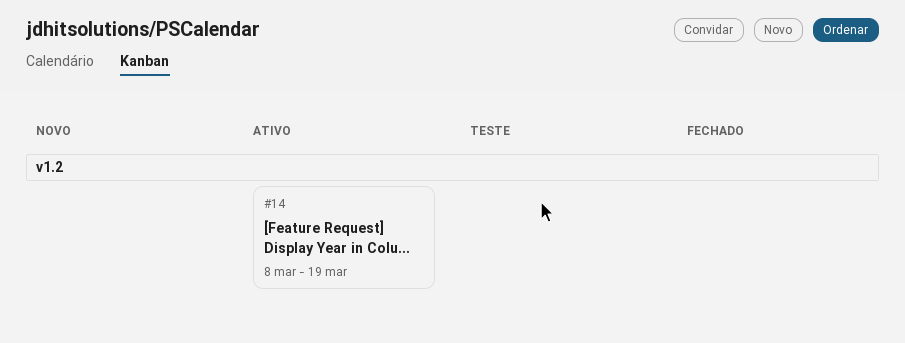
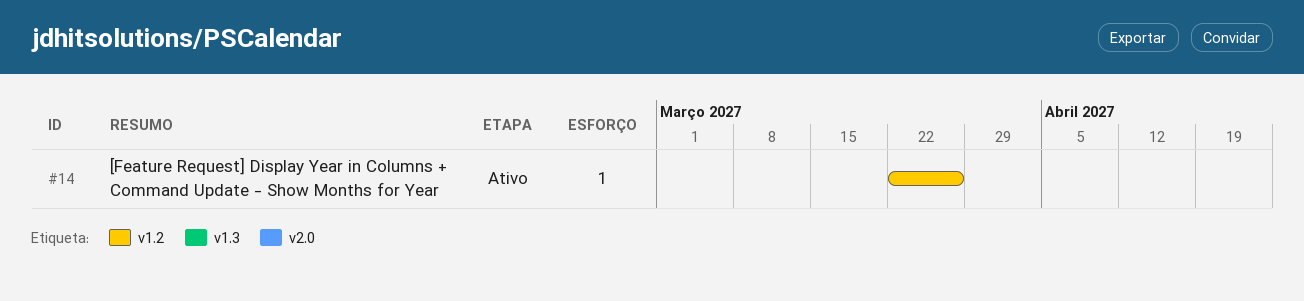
#14, start: Mar 8 -> Mar 22
#14, due: Mar 19 -> Mar 26

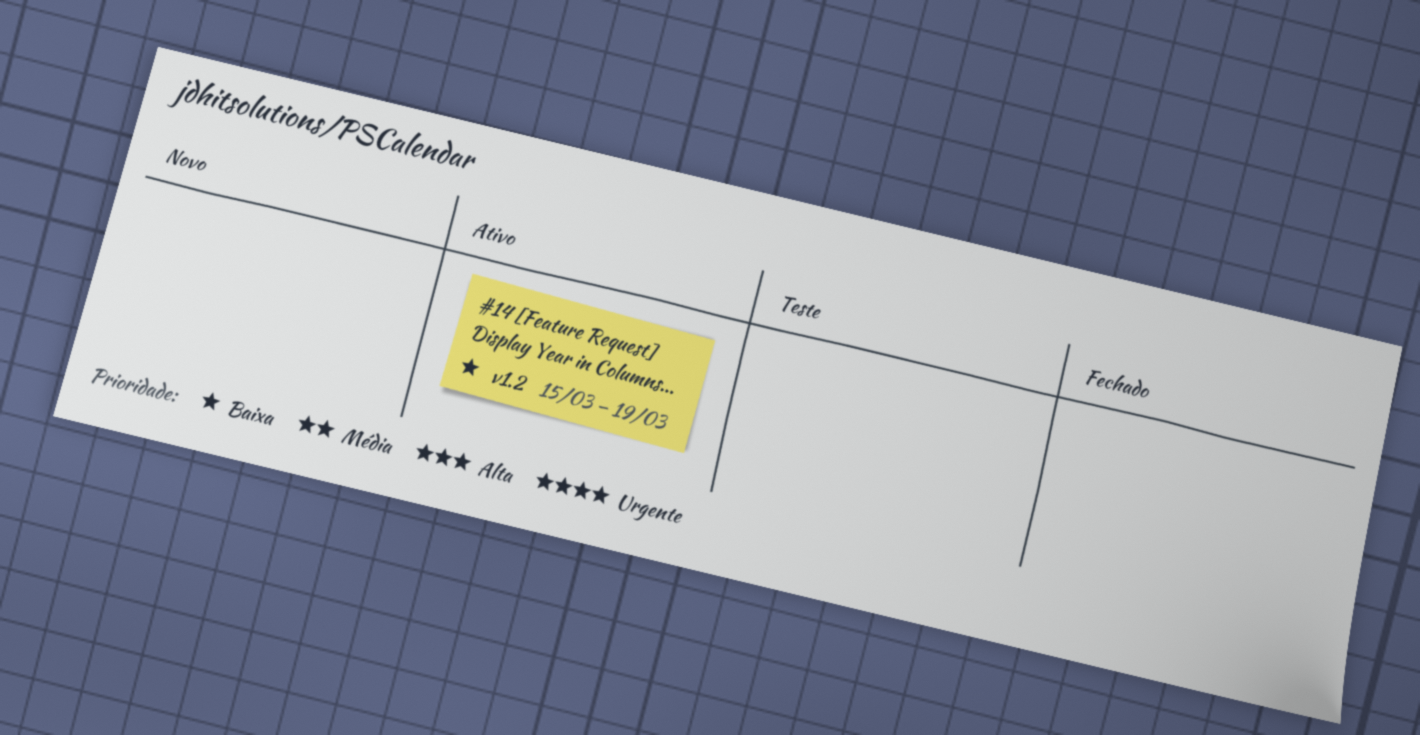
#14, start: Mar 22 -> Mar 15
#14, due: Mar 26 -> Mar 19

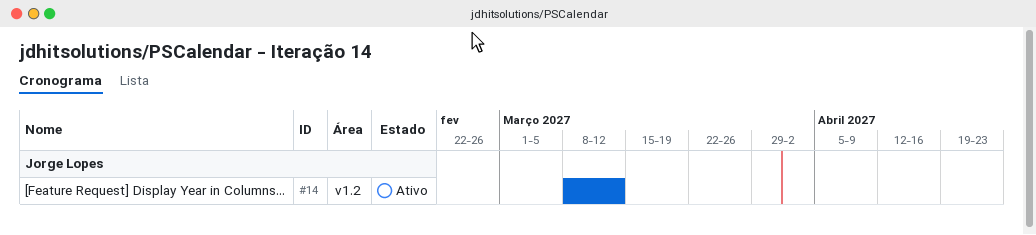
#14, start: Mar 15 -> Mar 8
#14, due: Mar 19 -> Mar 12

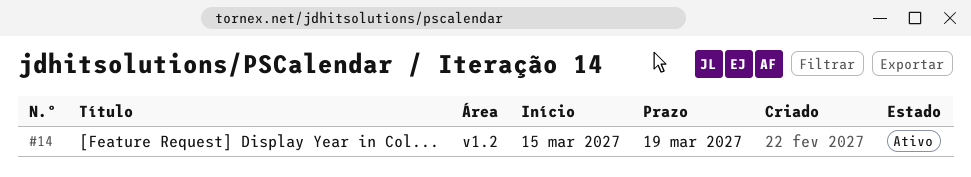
#14, start: Mar 8 -> Mar 15
#14, due: Mar 12 -> Mar 19

